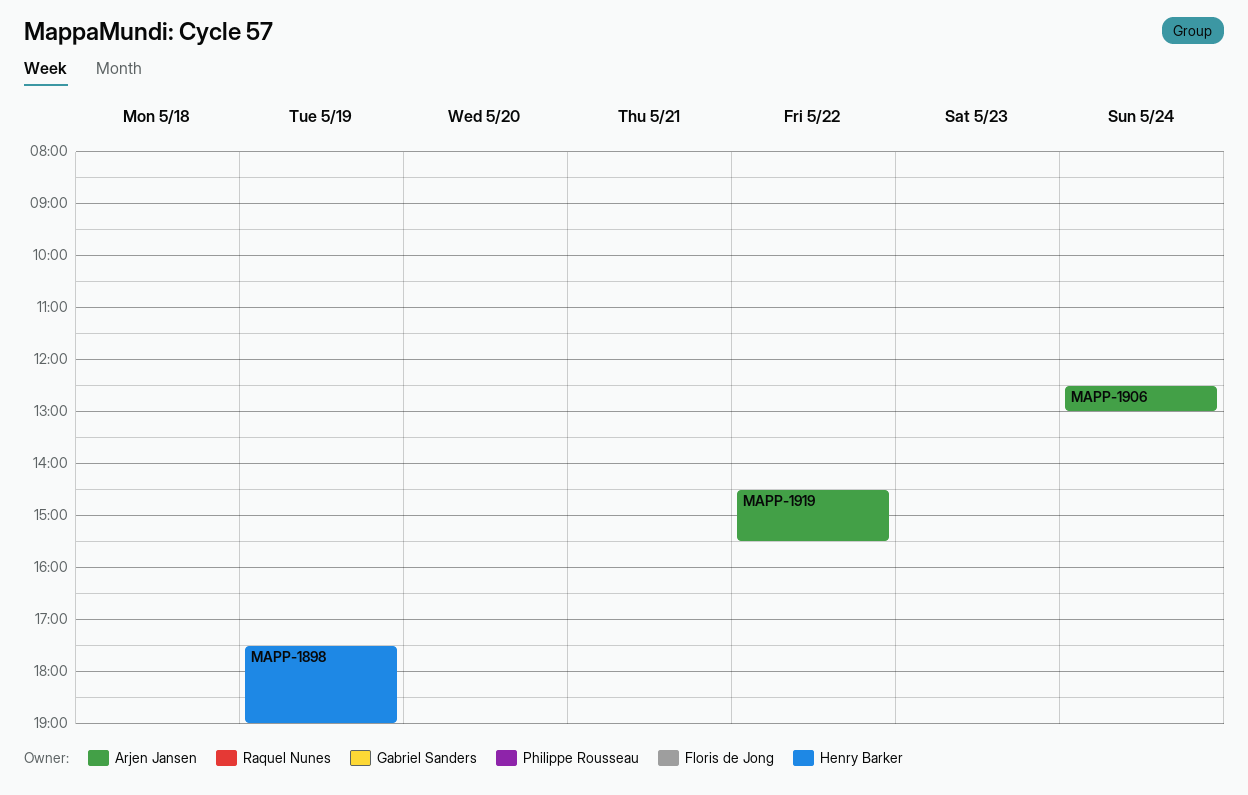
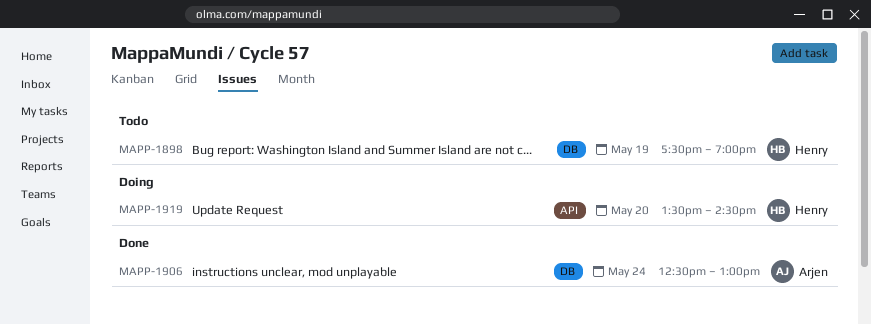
MAPP-1919, owner: Arjen Jansen -> Henry Barker
MAPP-1919, day: May 22 -> May 20
MAPP-1919, begins: 14:30 -> 13:30
MAPP-1919, ends: 15:30 -> 14:30

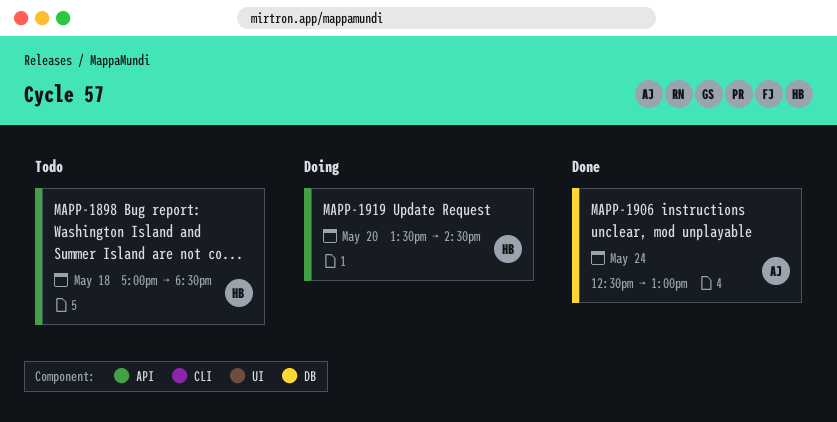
MAPP-1898, label: DB -> API
MAPP-1898, day: May 19 -> May 18
MAPP-1898, begins: 17:30 -> 17:00
MAPP-1898, ends: 19:00 -> 18:30

